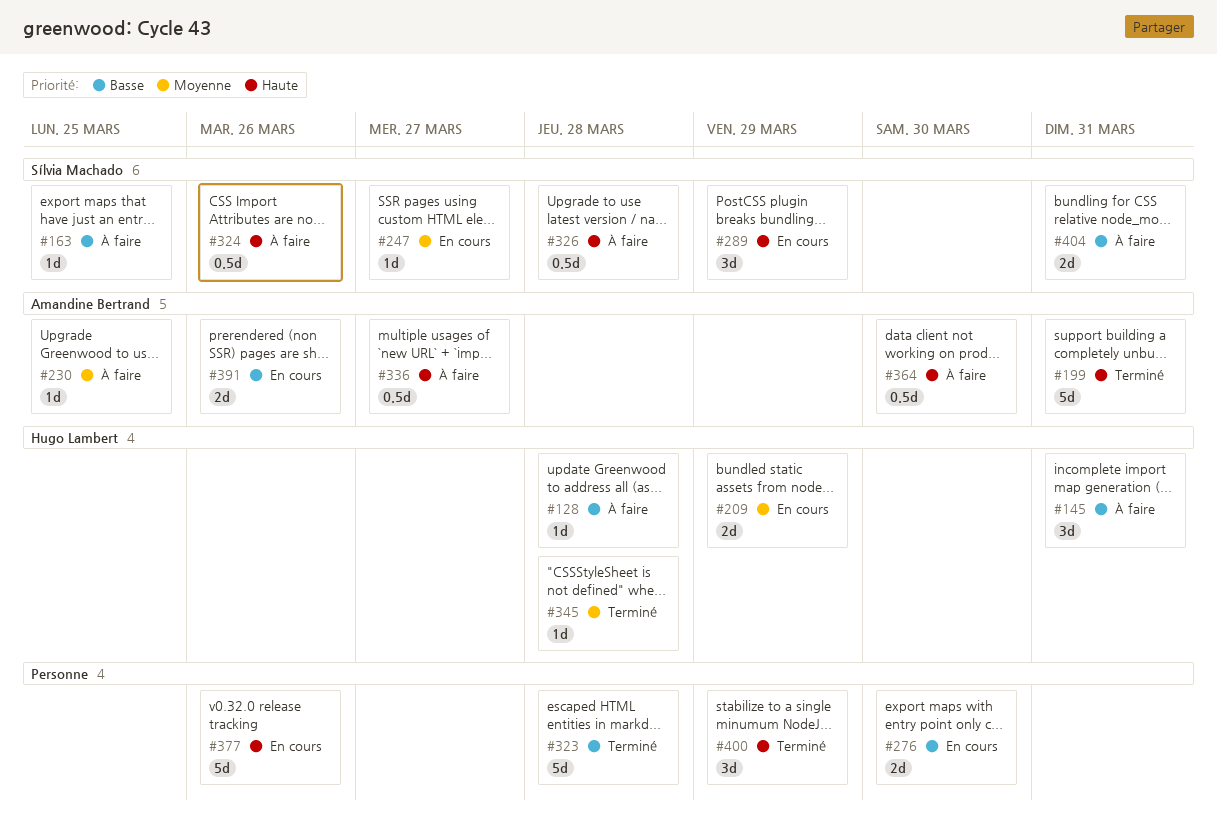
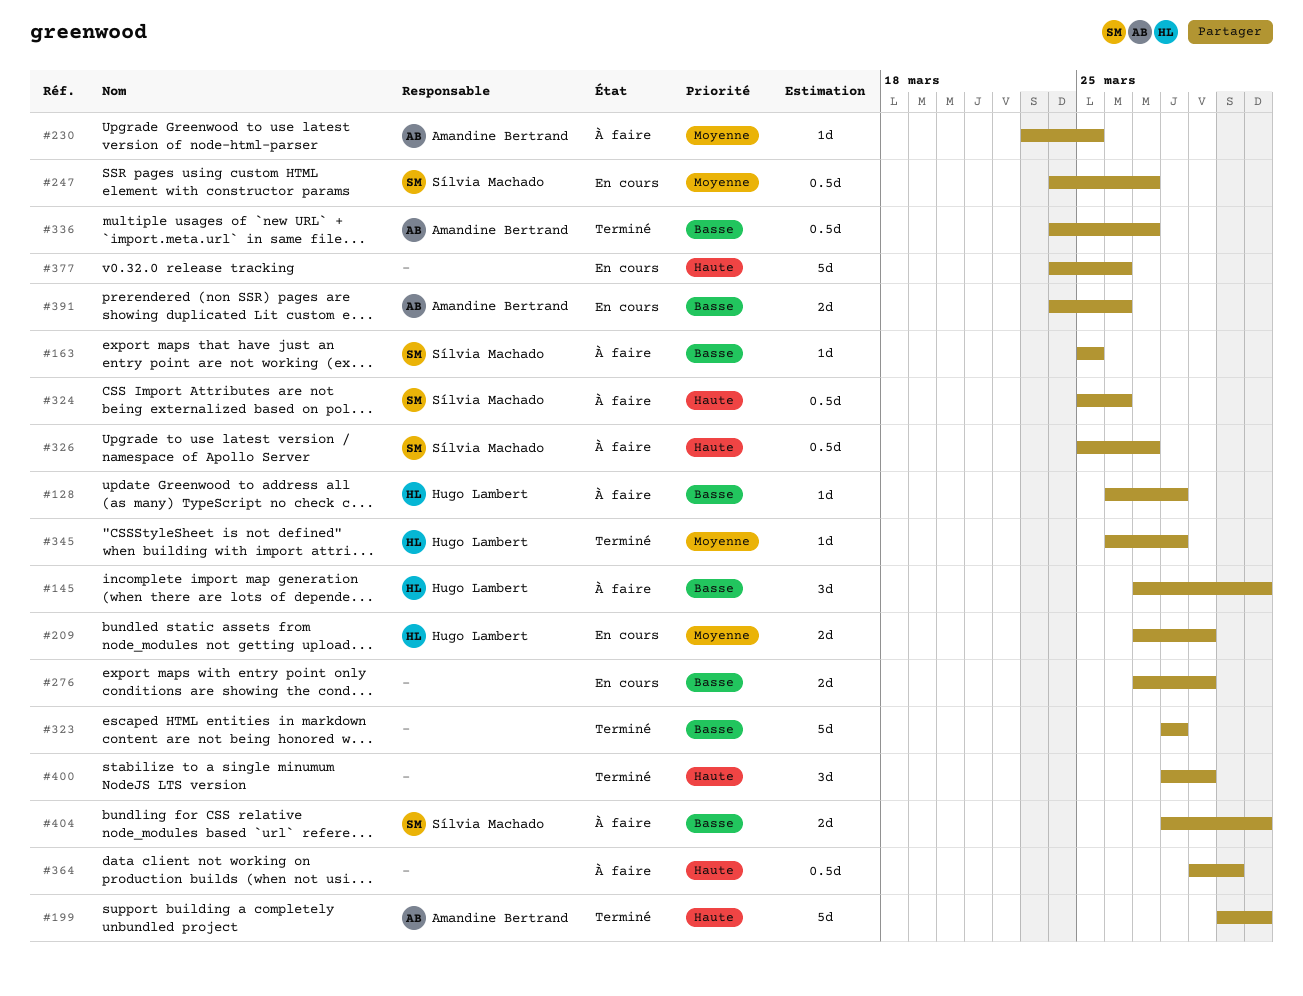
#247, estimate: 1d -> 0.5d
#276, due: Mar 30 -> Mar 29
#289: present -> none
#326, due: Mar 28 -> Mar 27
#336, status: À faire -> Terminé
#336, priority: Haute -> Basse
#364, owner: Amandine Bertrand -> none

